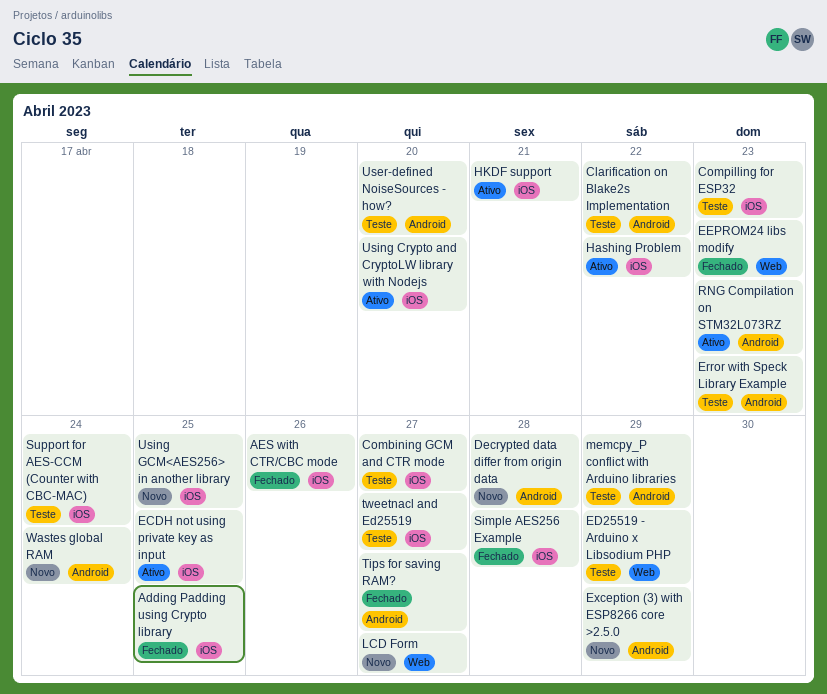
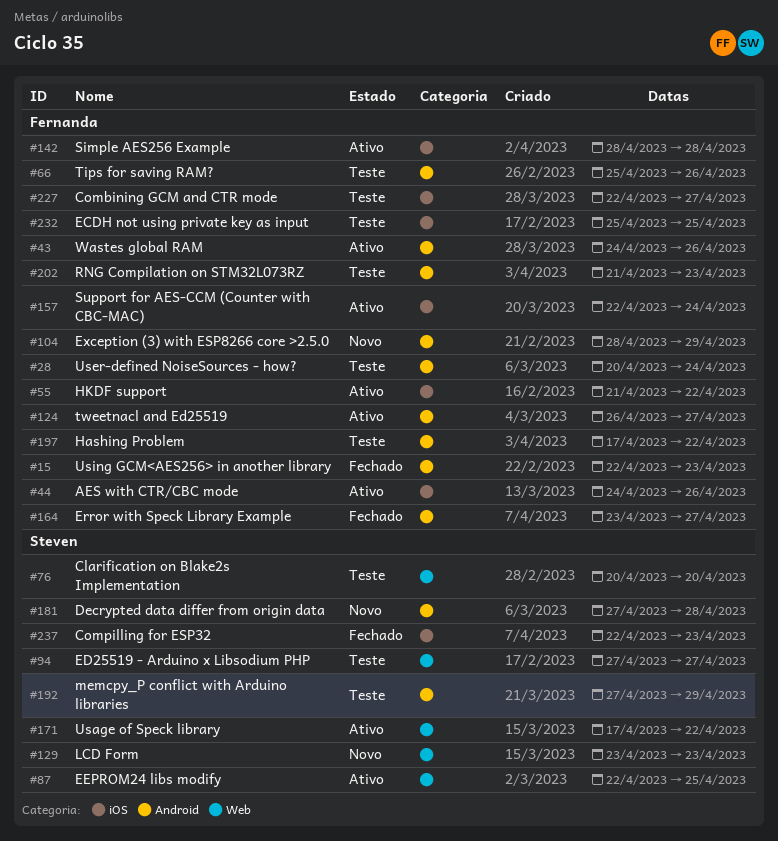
Adding Padding using Crypto library: present -> none
AES with CTR/CBC mode, status: Fechado -> Ativo
Clarification on Blake2s Implementation, label: Android -> Web
Clarification on Blake2s Implementation, due: Apr 22 -> Apr 20
Compilling for ESP32, status: Teste -> Fechado
ECDH not using private key as input, status: Ativo -> Teste
ED25519 - Arduino x Libsodium PHP, due: Apr 29 -> Apr 27
EEPROM24 libs modify, status: Fechado -> Ativo
EEPROM24 libs modify, due: Apr 23 -> Apr 25
Error with Speck Library Example, status: Teste -> Fechado
Error with Speck Library Example, due: Apr 23 -> Apr 27
Hashing Problem, status: Ativo -> Teste
Hashing Problem, label: iOS -> Android
HKDF support, due: Apr 21 -> Apr 22
LCD Form, due: Apr 27 -> Apr 23
RNG Compilation on STM32L073RZ, status: Ativo -> Teste
Simple AES256 Example, status: Fechado -> Ativo
Support for AES-CCM (Counter with CBC-MAC), status: Teste -> Ativo
Tips for saving RAM?, status: Fechado -> Teste
Tips for saving RAM?, due: Apr 27 -> Apr 26
tweetnacl and Ed25519, status: Teste -> Ativo
tweetnacl and Ed25519, label: iOS -> Android
Usage of Speck library: none -> present
User-defined NoiseSources - how?, due: Apr 20 -> Apr 24
Using Crypto and CryptoLW library with Nodejs: present -> none
Using GCM<AES256> in another library, status: Novo -> Fechado
Using GCM<AES256> in another library, label: iOS -> Android
Using GCM<AES256> in another library, due: Apr 25 -> Apr 23
Wastes global RAM, status: Novo -> Ativo
Wastes global RAM, due: Apr 24 -> Apr 26

